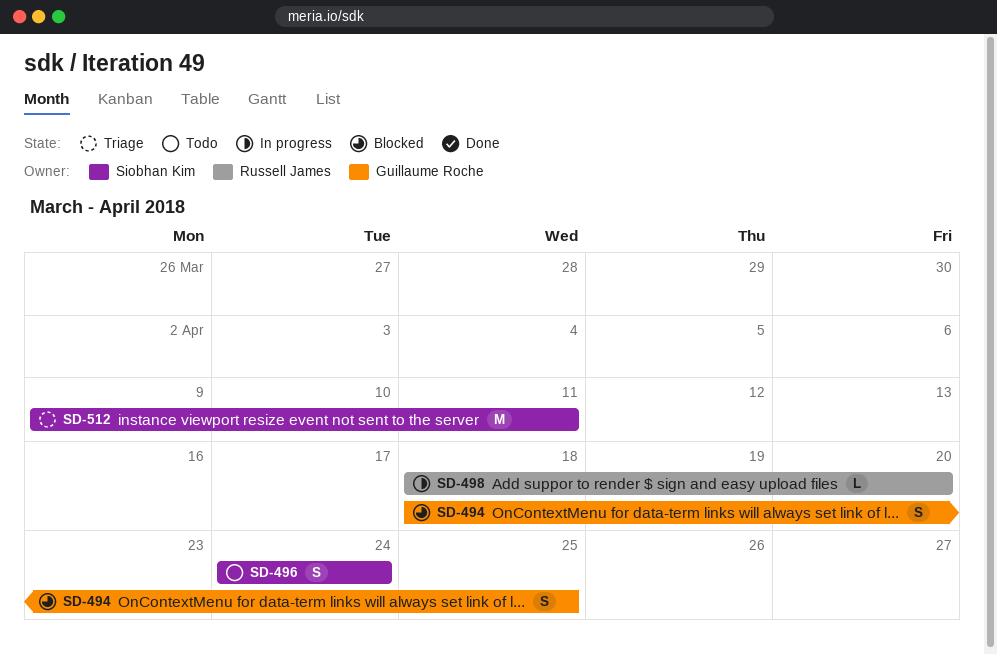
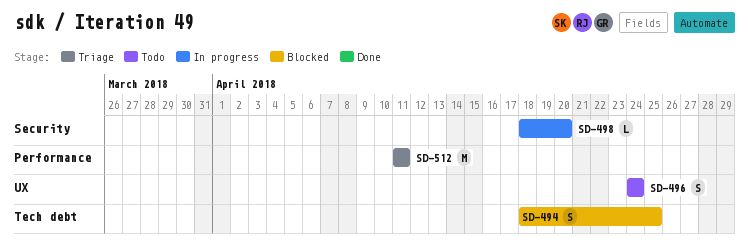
SD-512, start: Apr 9 -> Apr 11

